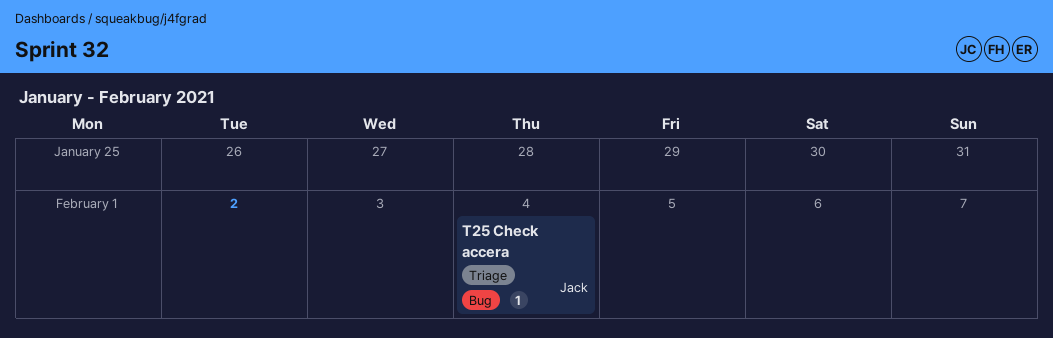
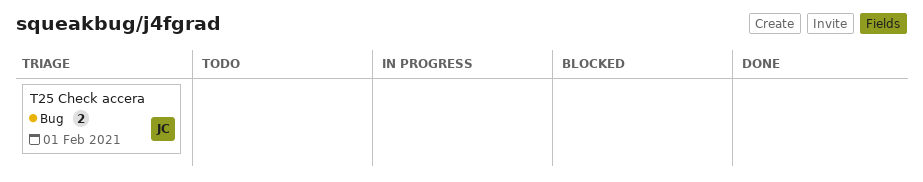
T25, estimate: 1 -> 2
T25, due: Feb 4 -> Feb 1

